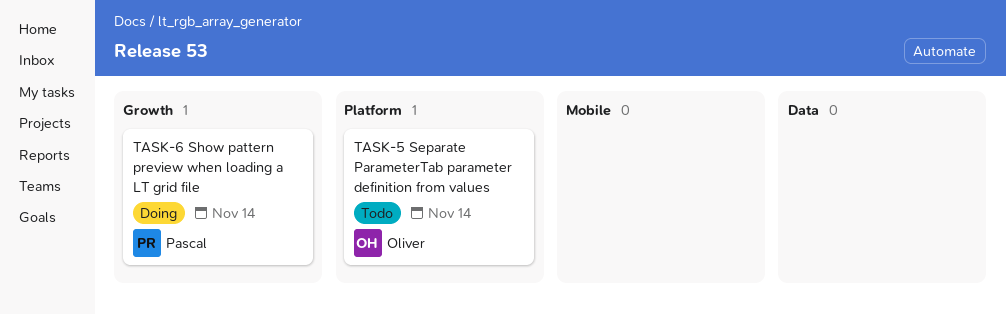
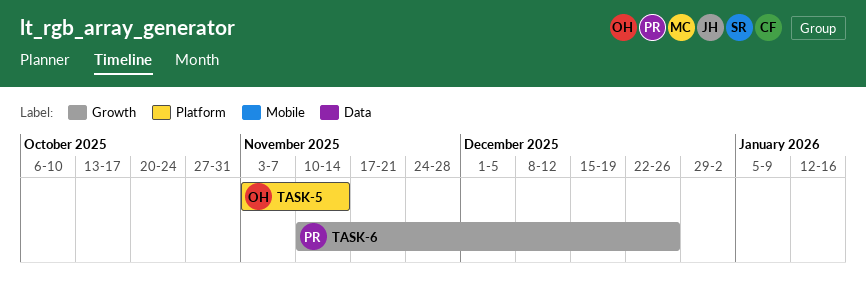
TASK-6, due: Nov 14 -> Dec 26

